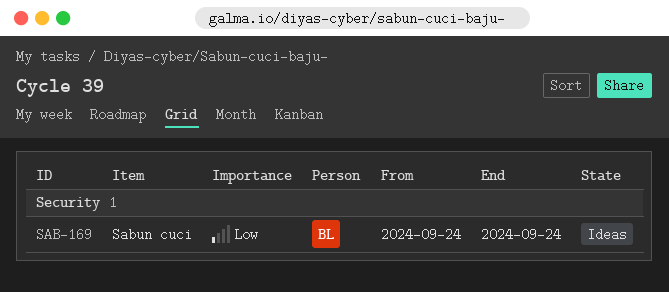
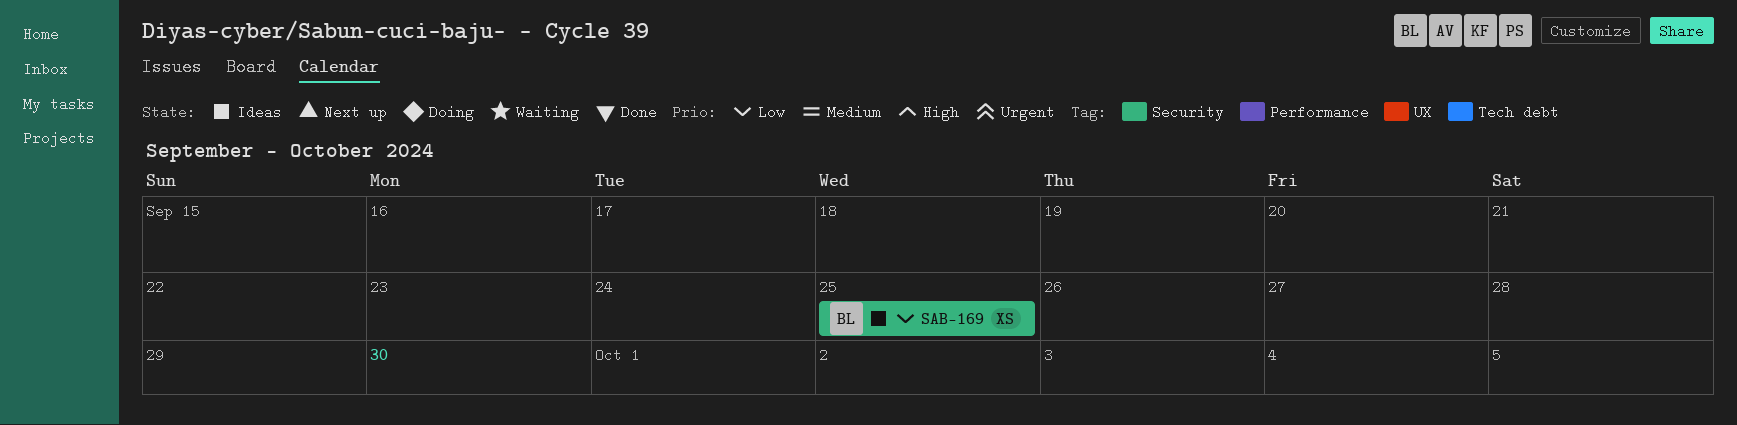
SAB-169, start: Sep 24 -> Sep 25
SAB-169, due: Sep 24 -> Sep 25

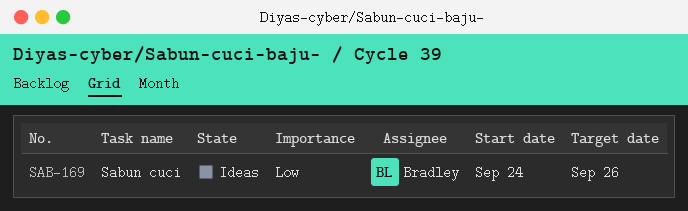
SAB-169, start: Sep 25 -> Sep 24
SAB-169, due: Sep 25 -> Sep 26

